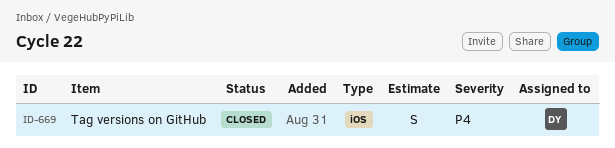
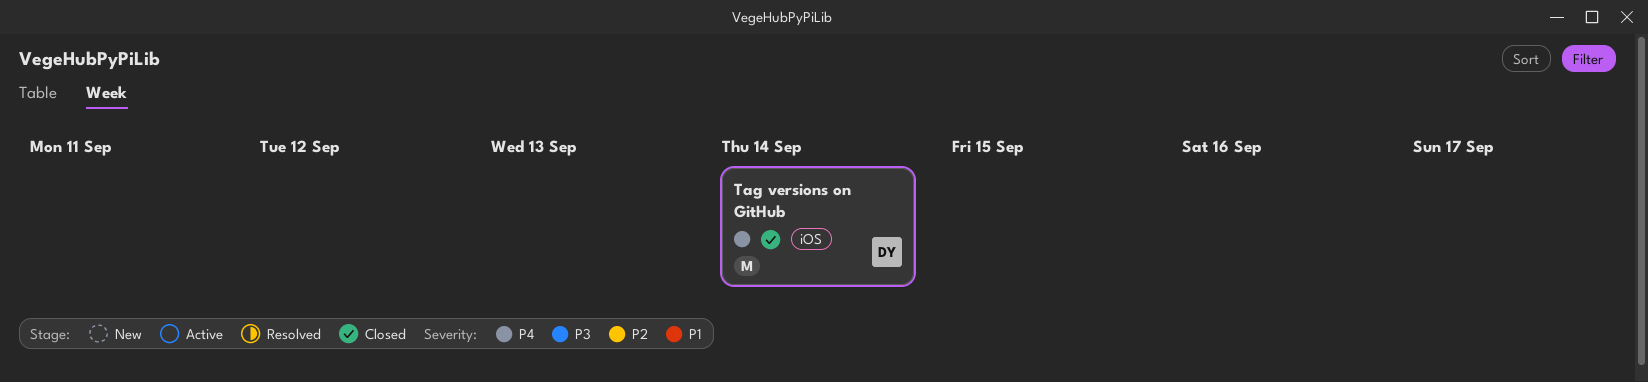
Tag versions on GitHub, estimate: S -> M

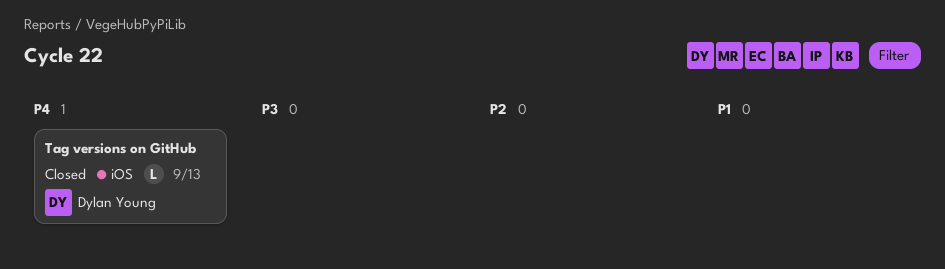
Tag versions on GitHub, estimate: M -> L
Tag versions on GitHub, due: Sep 14 -> Sep 13

